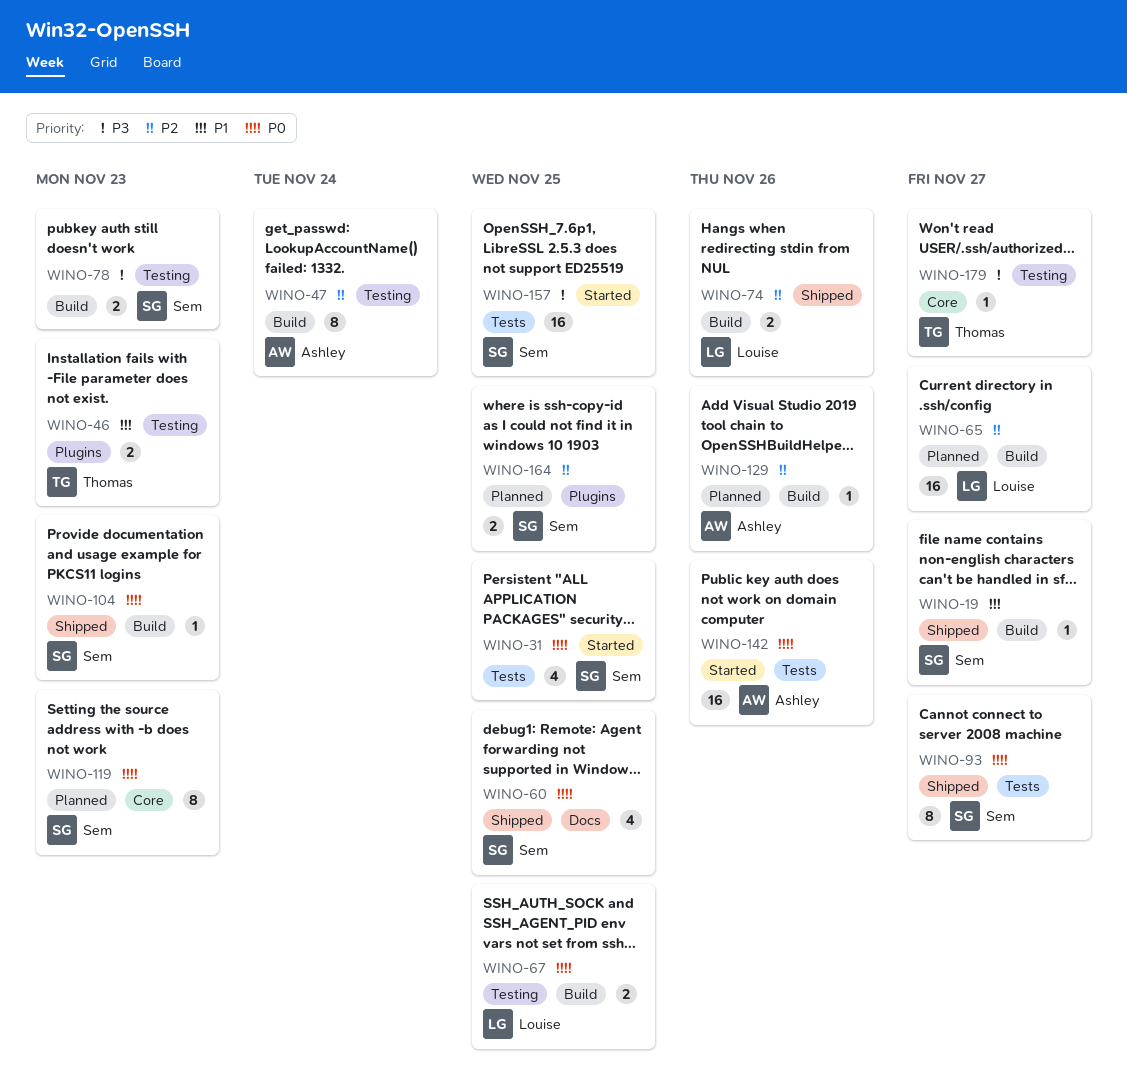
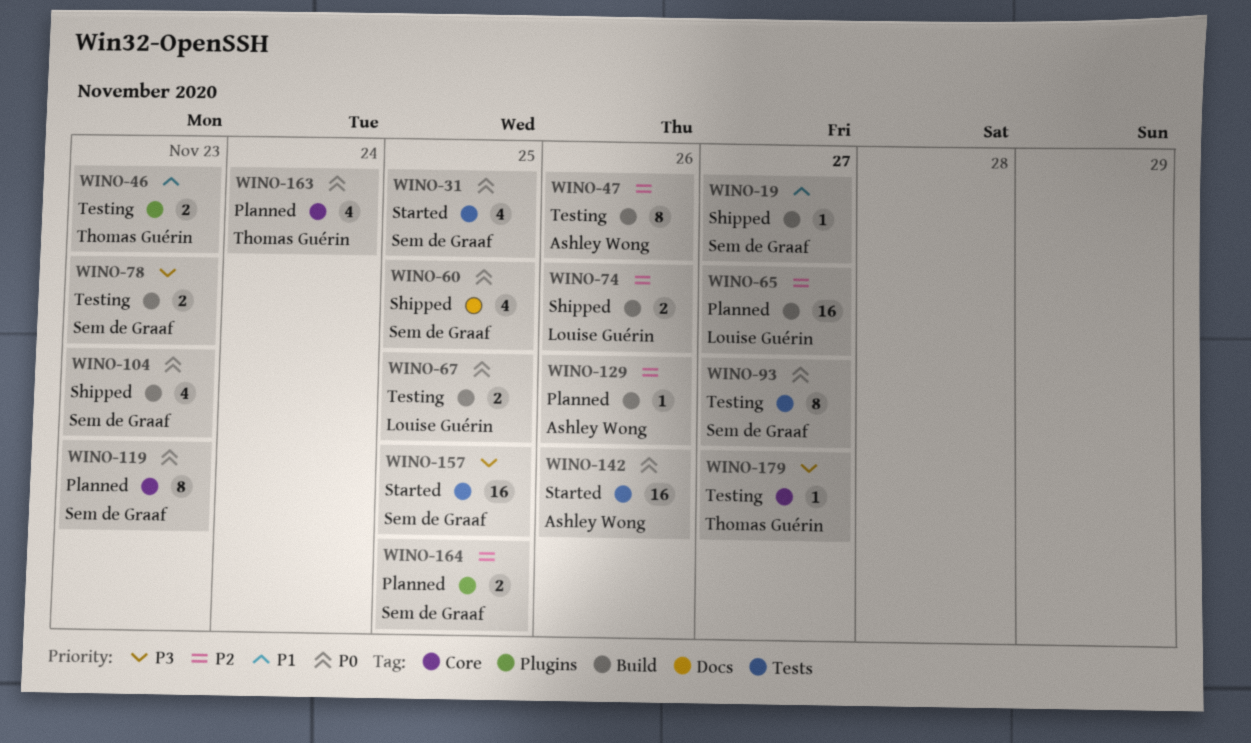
WINO-47, due: Nov 24 -> Nov 26
WINO-93, status: Shipped -> Testing
WINO-104, estimate: 1 -> 4
WINO-163: none -> present

